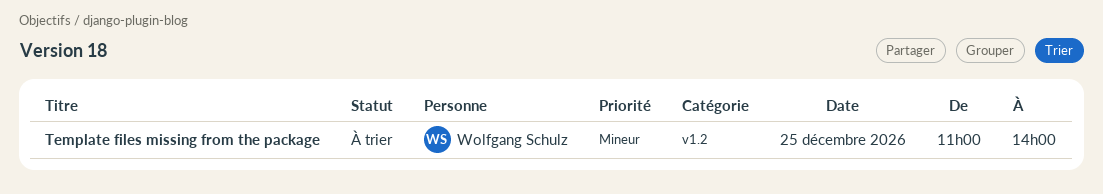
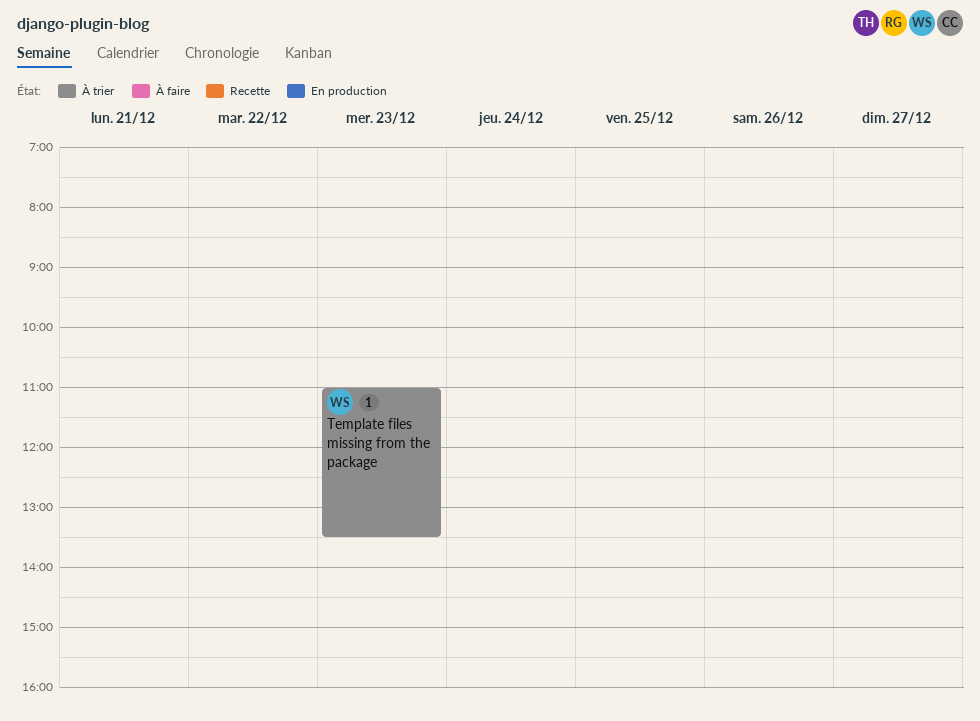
Template files missing from the package, day: Dec 25 -> Dec 23
Template files missing from the package, ends: 14:00 -> 13:30

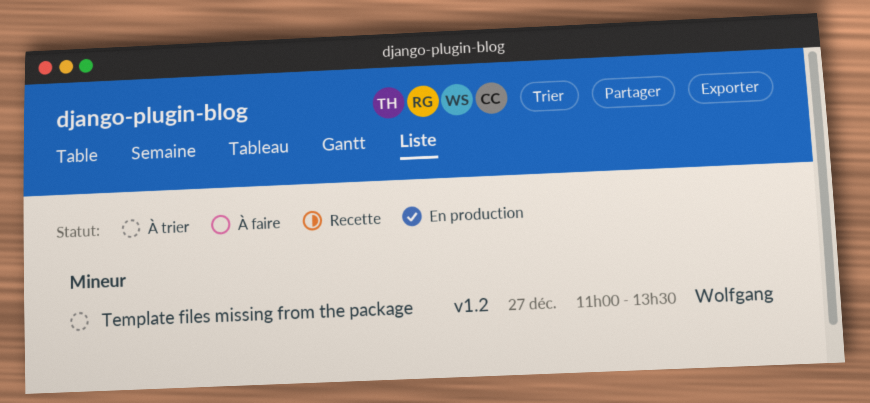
Template files missing from the package, day: Dec 23 -> Dec 27

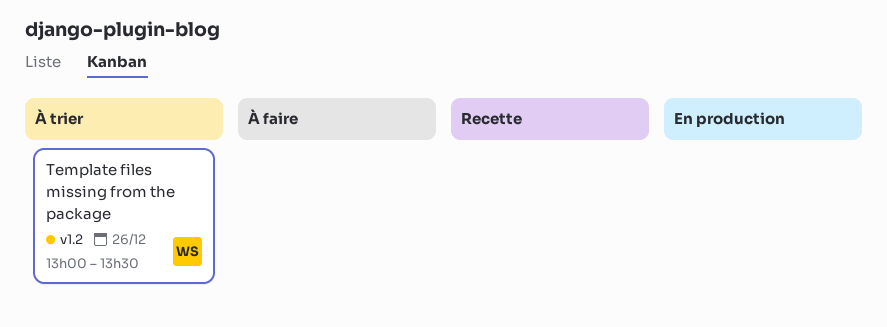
Template files missing from the package, day: Dec 27 -> Dec 26
Template files missing from the package, begins: 11:00 -> 13:00

